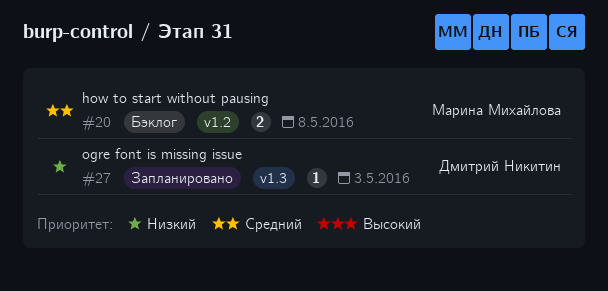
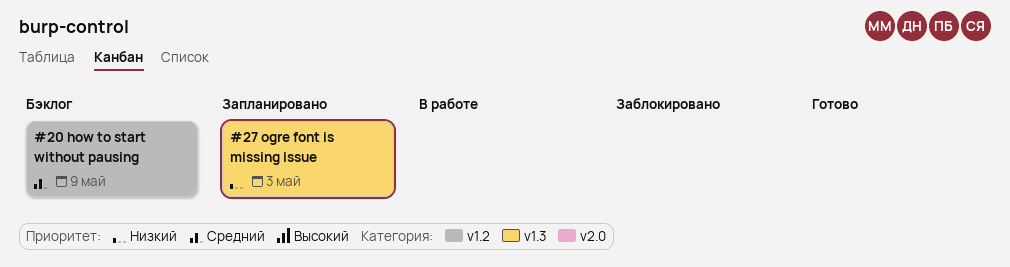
#20, due: May 8 -> May 9

